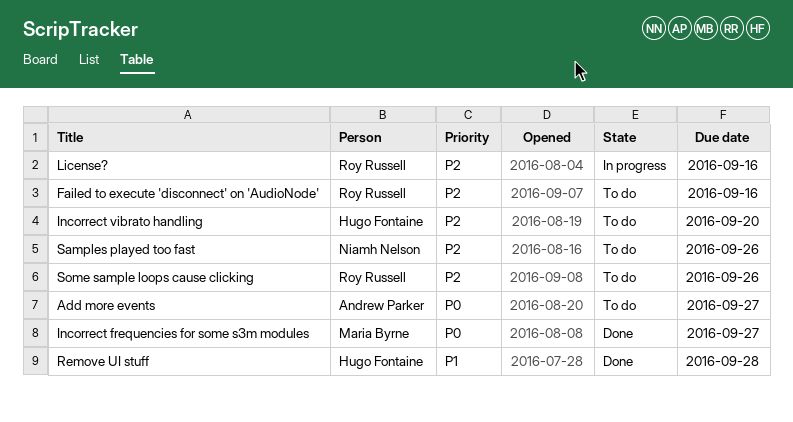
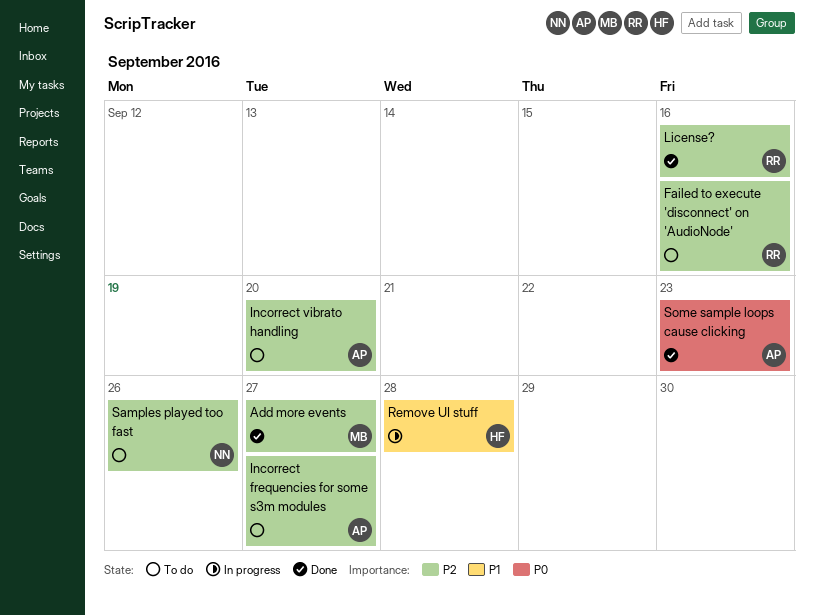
Add more events, status: To do -> Done
Add more events, owner: Andrew Parker -> Maria Byrne
Add more events, priority: P0 -> P2
Incorrect frequencies for some s3m modules, status: Done -> To do
Incorrect frequencies for some s3m modules, owner: Maria Byrne -> Andrew Parker
Incorrect frequencies for some s3m modules, priority: P0 -> P2
Incorrect vibrato handling, owner: Hugo Fontaine -> Andrew Parker
License?, status: In progress -> Done
Remove UI stuff, status: Done -> In progress
Some sample loops cause clicking, status: To do -> Done
Some sample loops cause clicking, owner: Roy Russell -> Andrew Parker
Some sample loops cause clicking, priority: P2 -> P0
Some sample loops cause clicking, due: Sep 26 -> Sep 23

